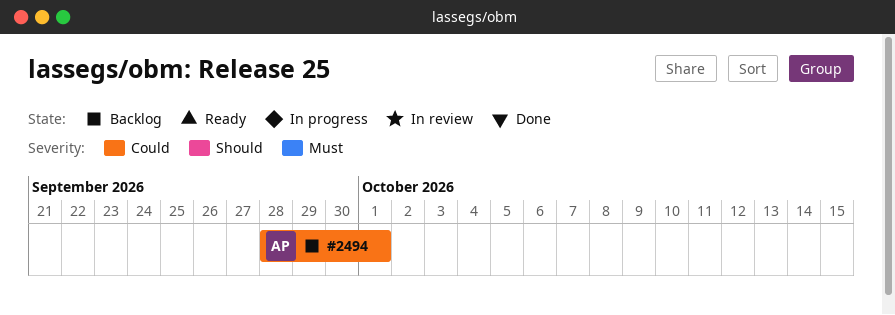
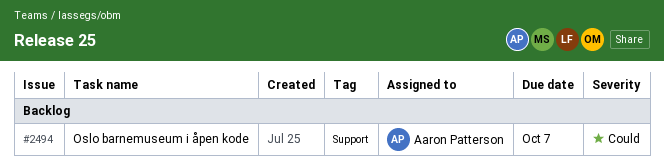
#2494, due: Oct 1 -> Oct 7

